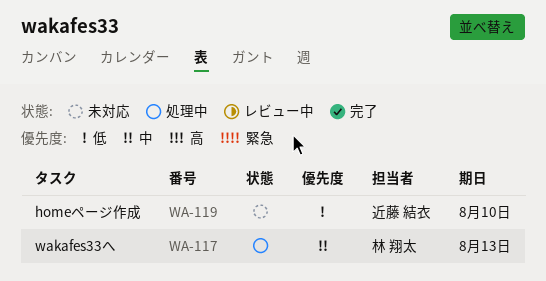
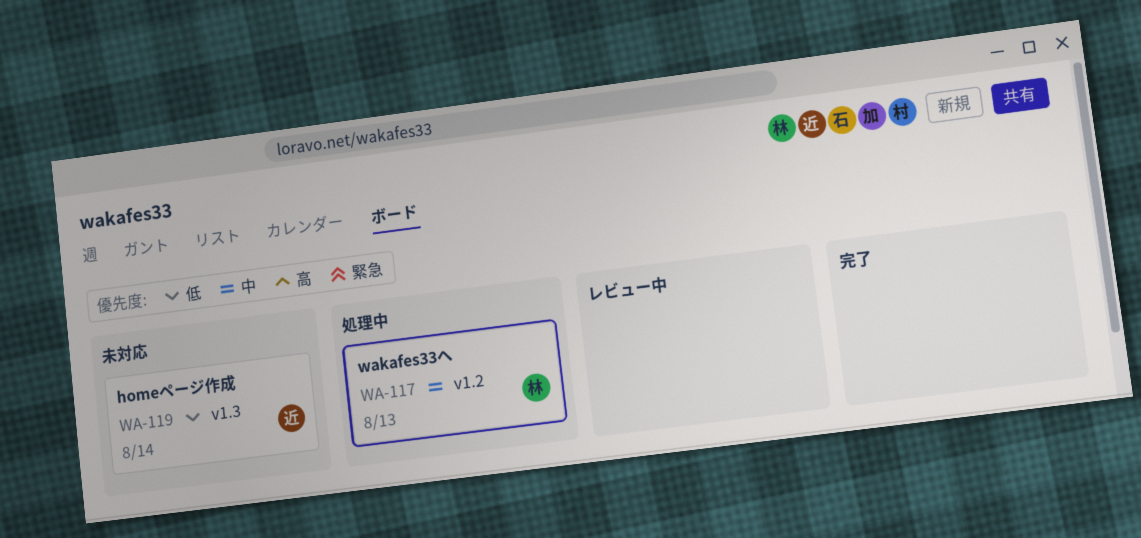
WA-119, due: Aug 10 -> Aug 14

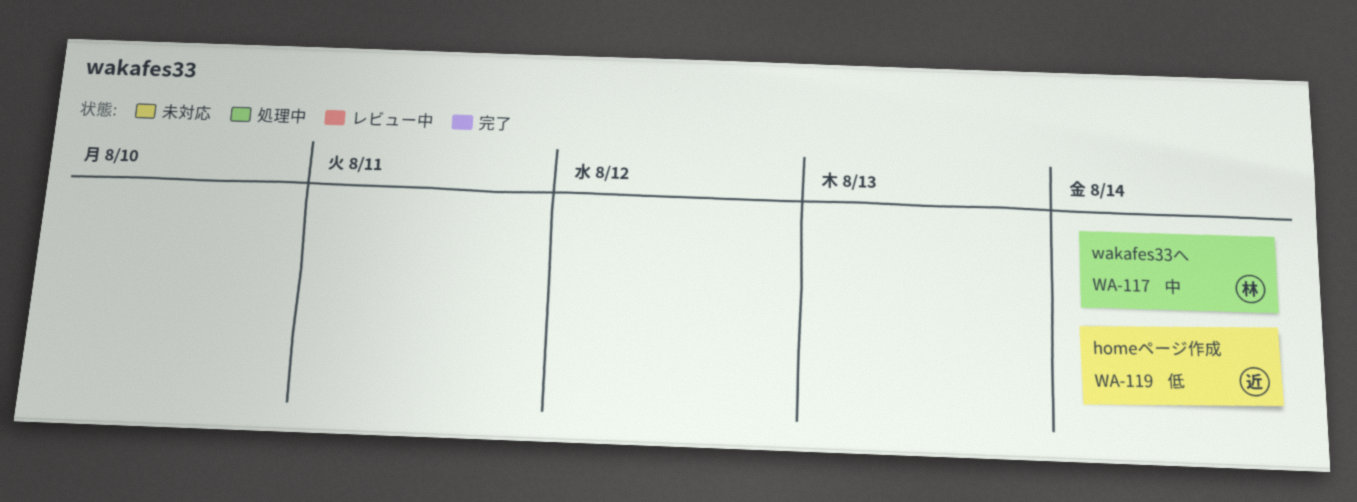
WA-117, due: Aug 13 -> Aug 14

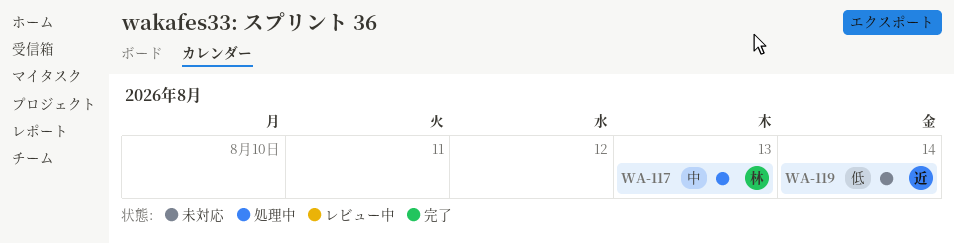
WA-117, due: Aug 14 -> Aug 13

